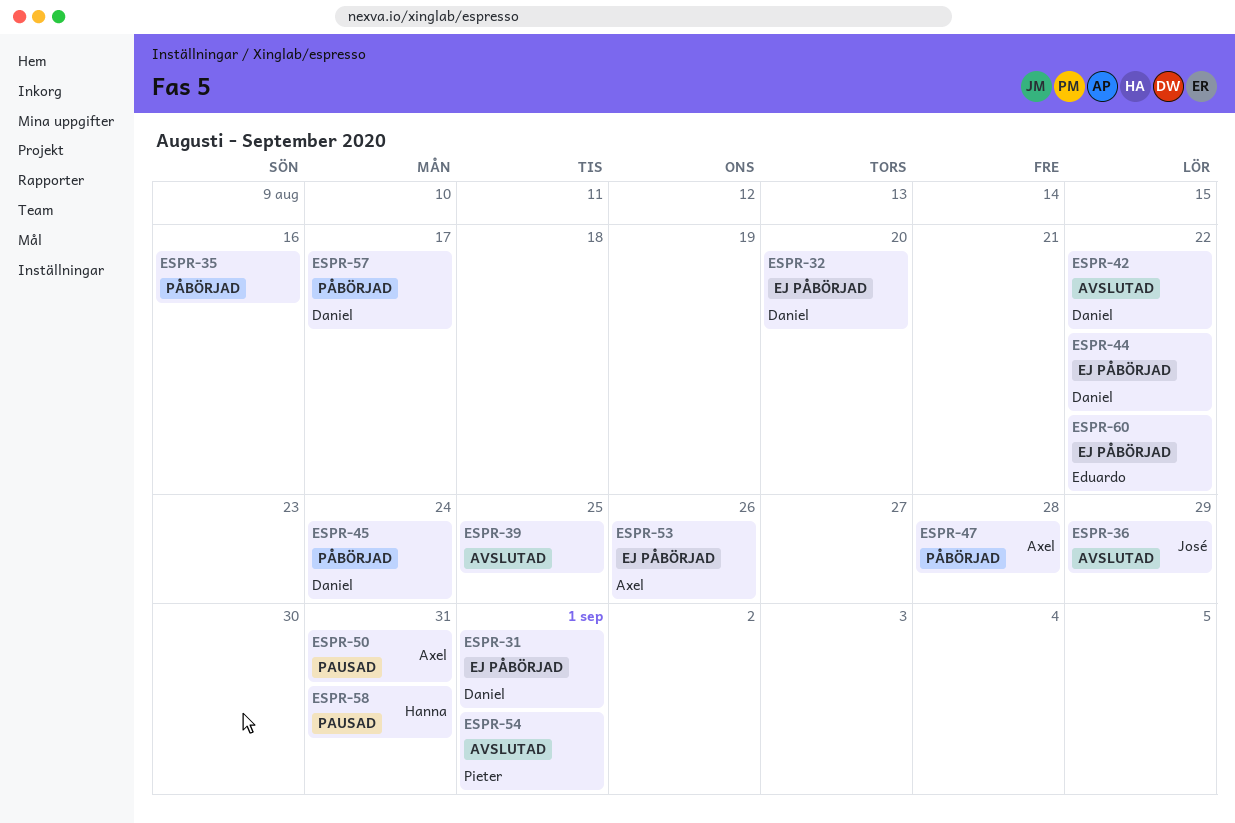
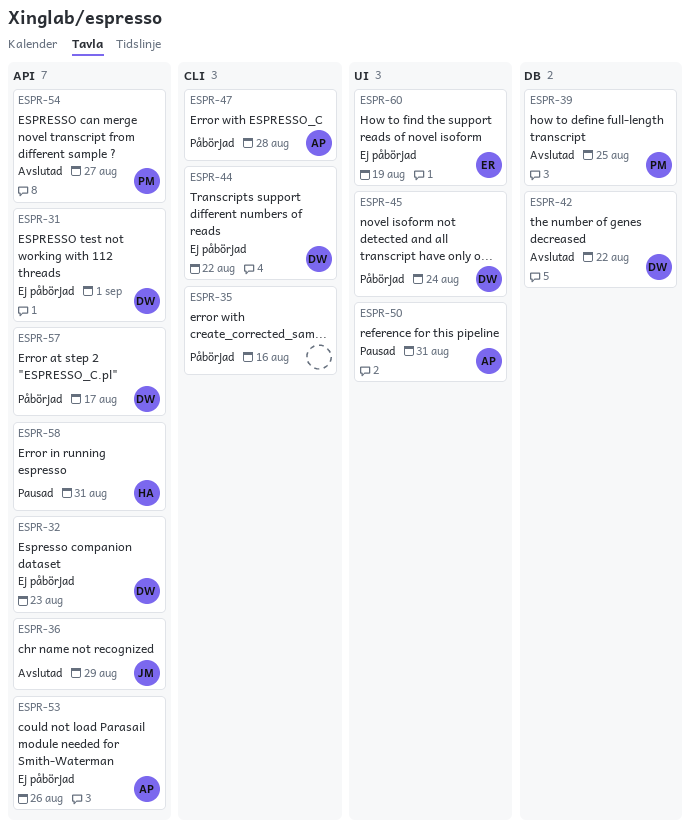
ESPR-32, due: Aug 20 -> Aug 23
ESPR-39, owner: none -> Pieter
ESPR-54, due: Sep 1 -> Aug 27
ESPR-60, due: Aug 22 -> Aug 19

